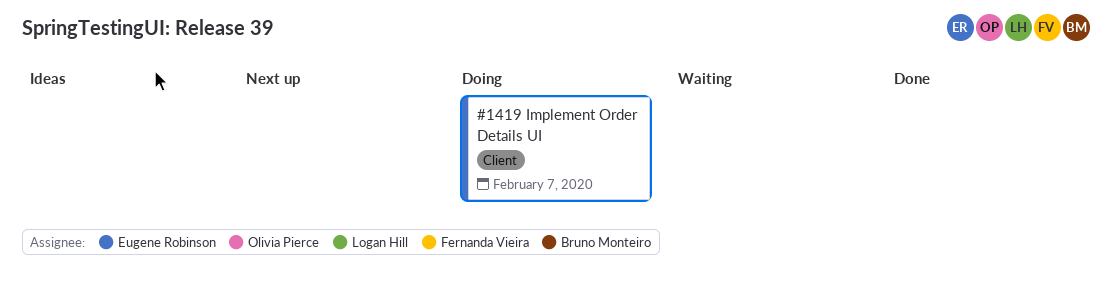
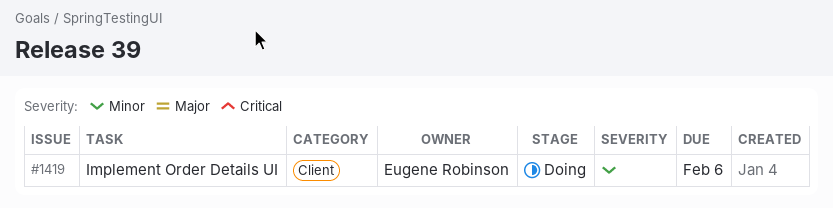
#1419, due: Feb 7 -> Feb 6

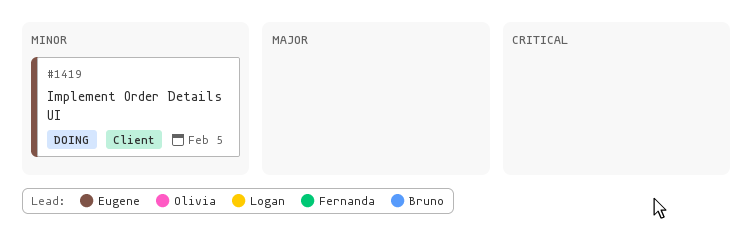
#1419, due: Feb 6 -> Feb 5

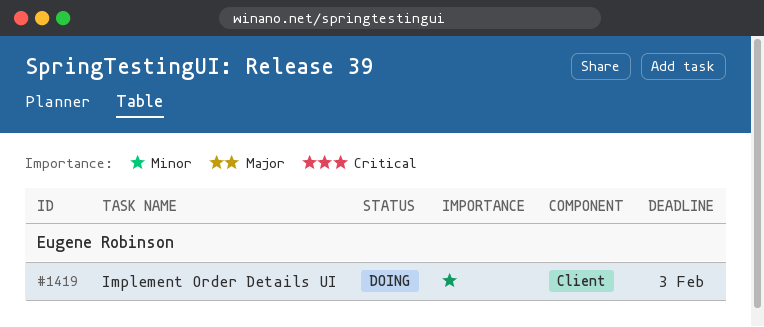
#1419, due: Feb 5 -> Feb 3

